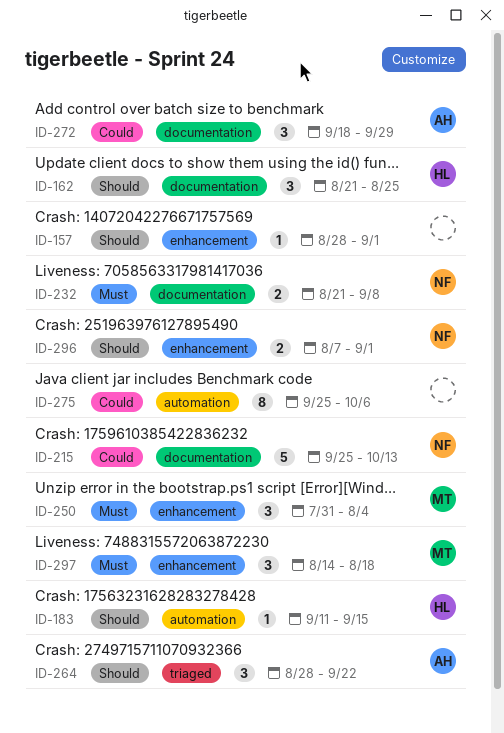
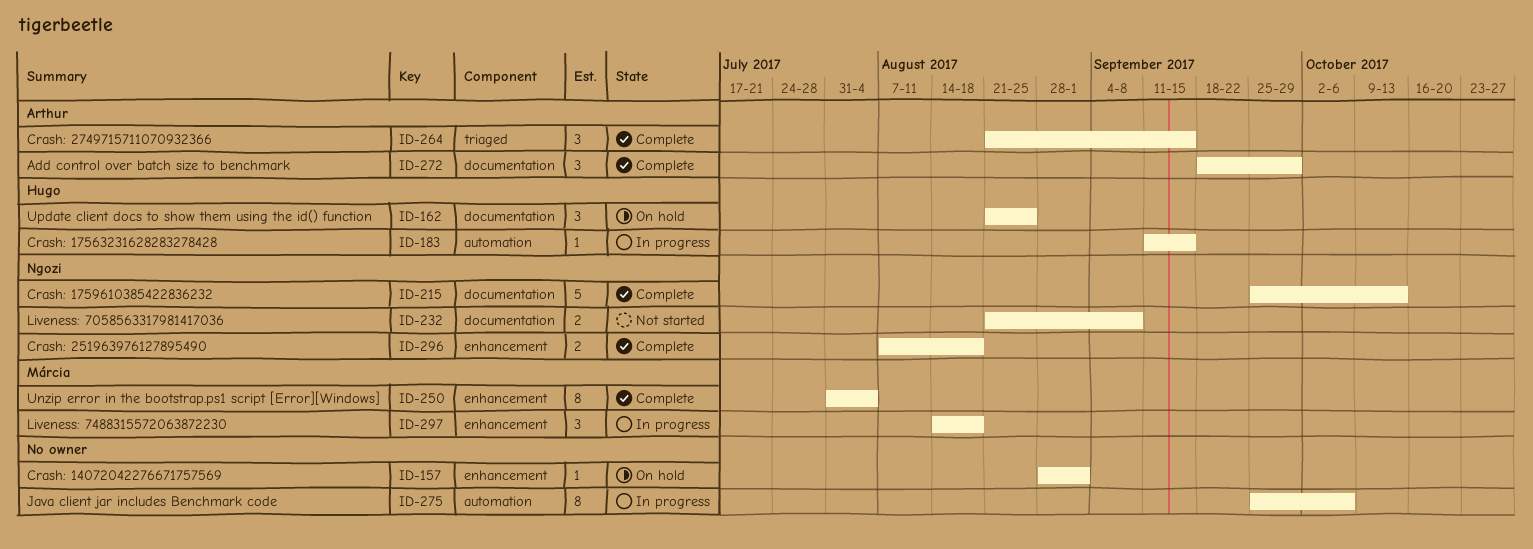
ID-250, estimate: 3 -> 8
ID-264, start: Aug 28 -> Aug 21
ID-264, due: Sep 22 -> Sep 15
ID-296, due: Sep 1 -> Aug 18

